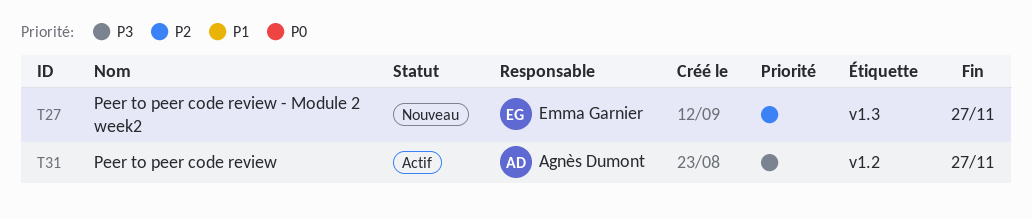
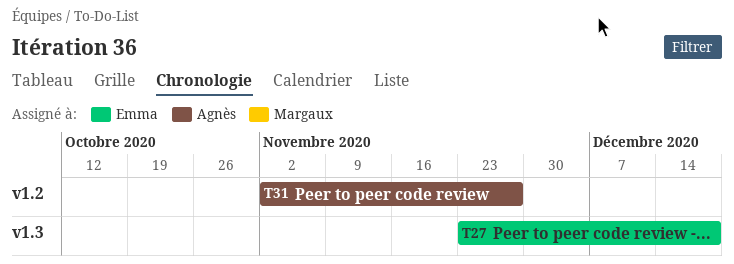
T27, due: Nov 27 -> Dec 18

